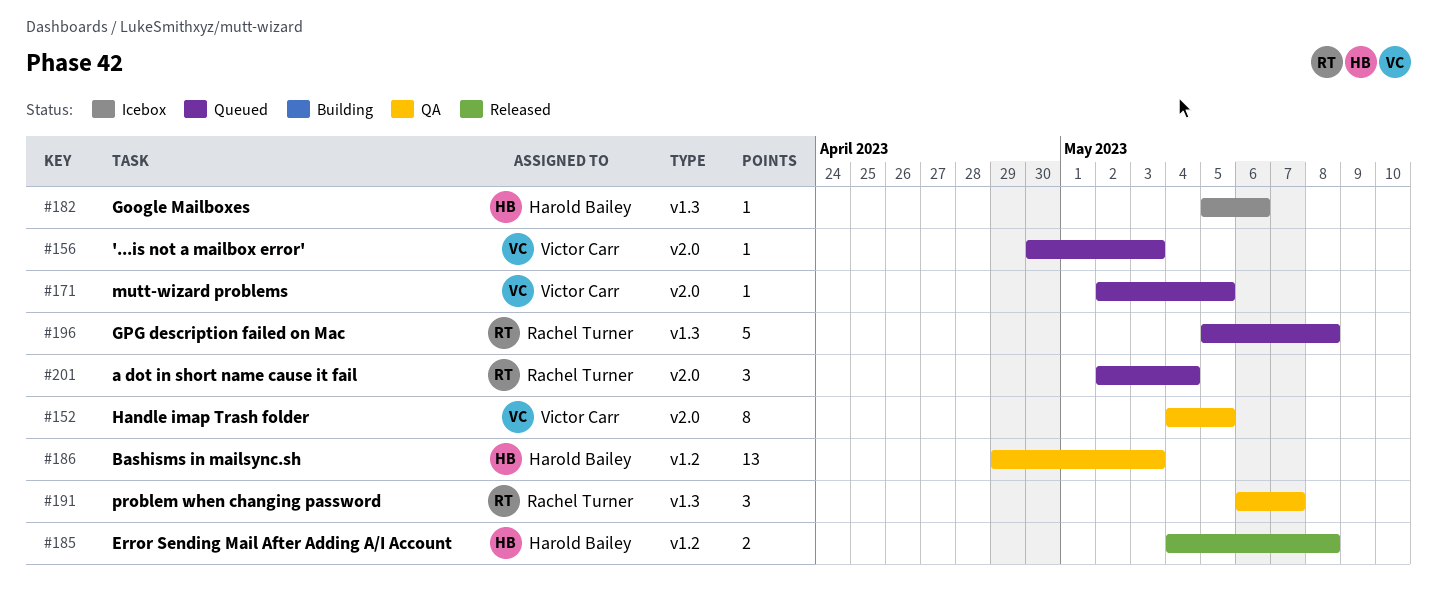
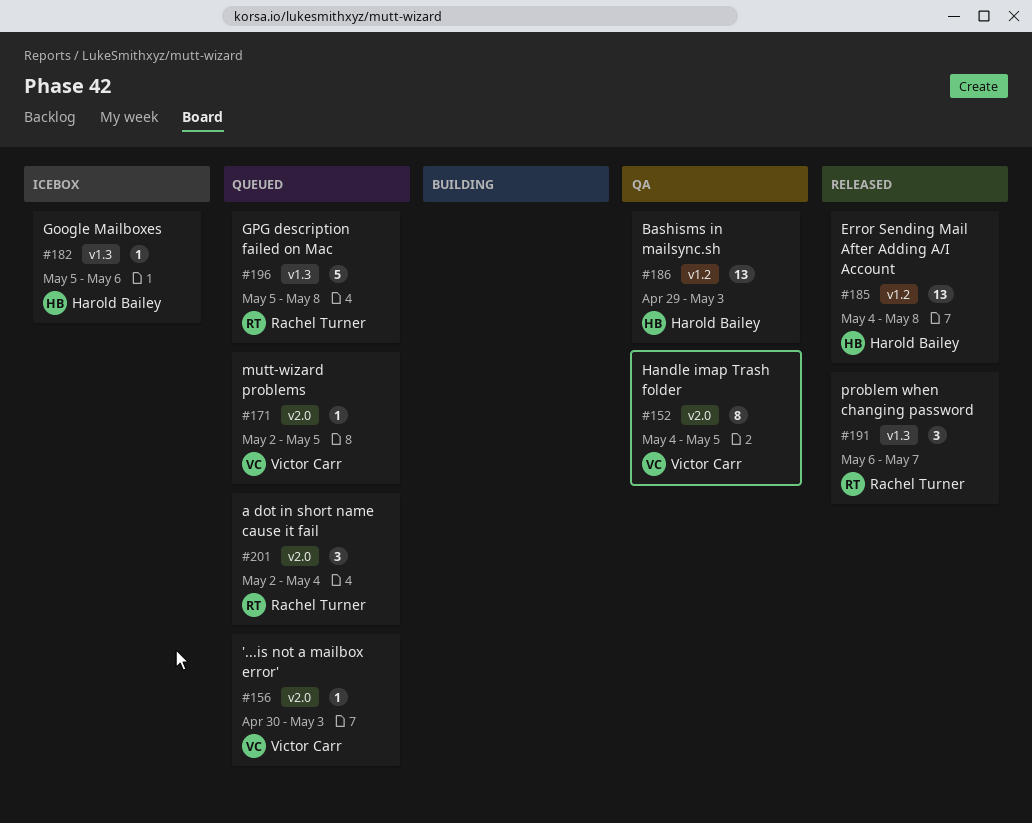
#185, estimate: 2 -> 13
#191, status: QA -> Released

